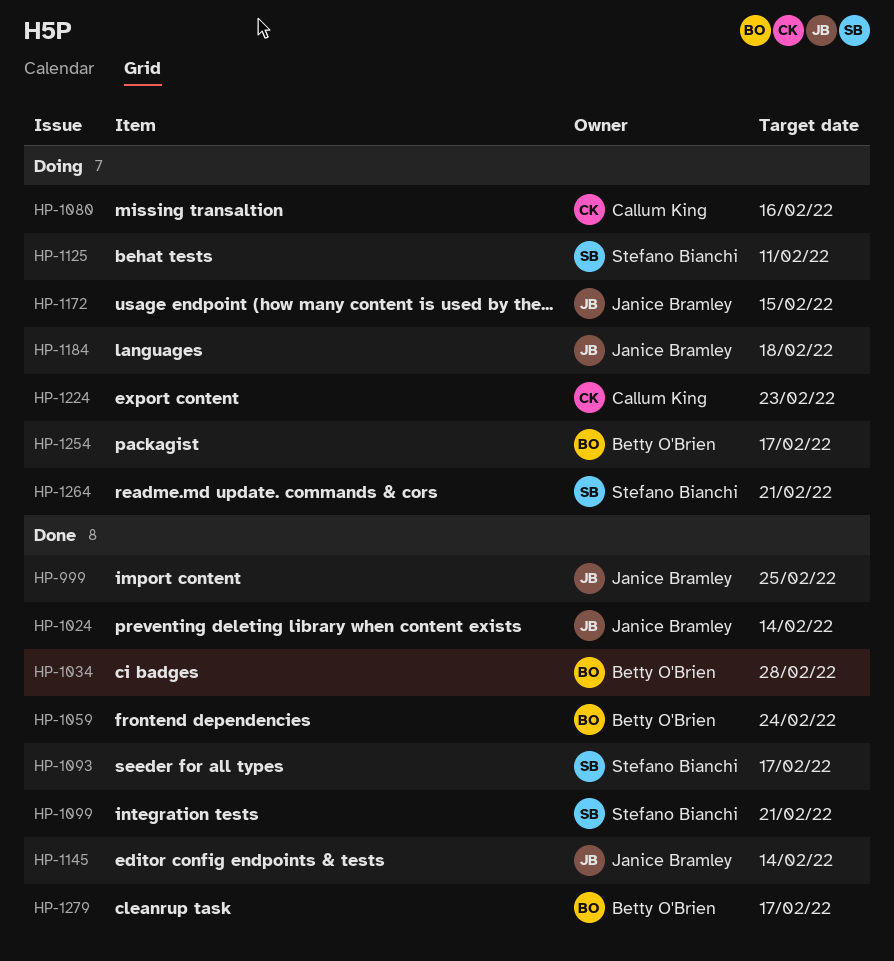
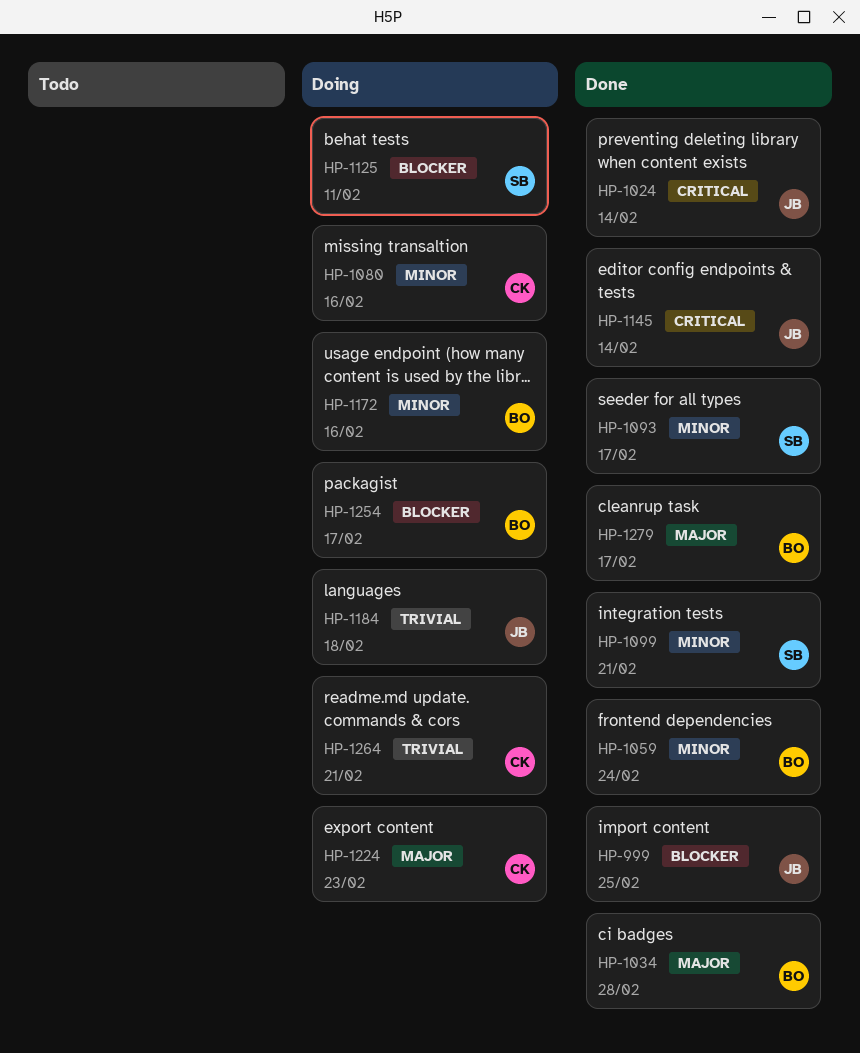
HP-1172, owner: Janice Bramley -> Betty O'Brien
HP-1172, due: Feb 15 -> Feb 16
HP-1264, owner: Stefano Bianchi -> Callum King

